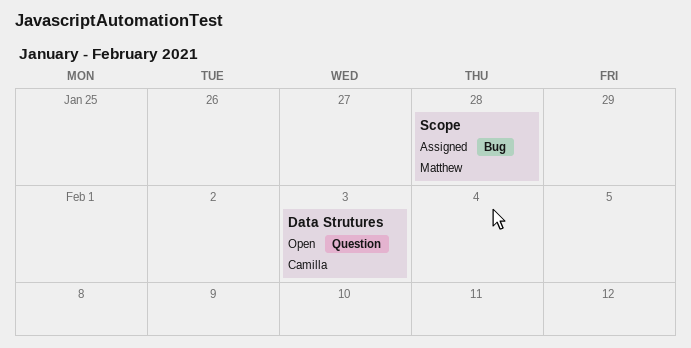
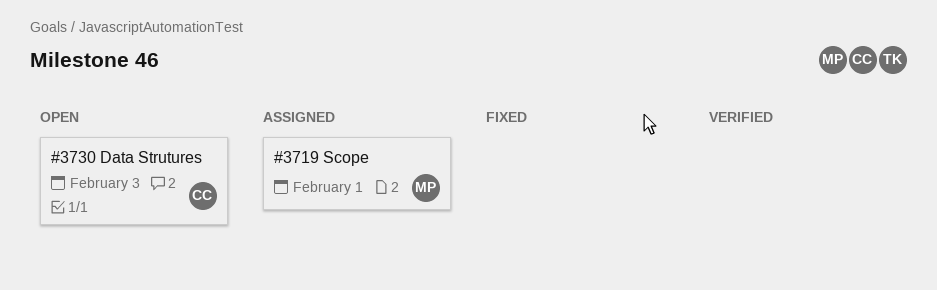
Scope, due: Jan 28 -> Feb 1

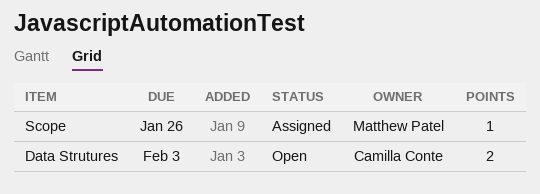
Scope, due: Feb 1 -> Jan 26

